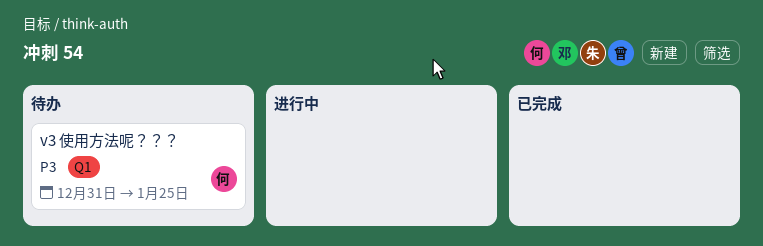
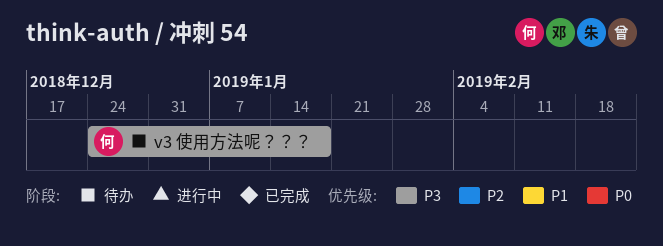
v3 使用方法呢？？？, start: Dec 31 -> Dec 24
v3 使用方法呢？？？, due: Jan 25 -> Jan 18

